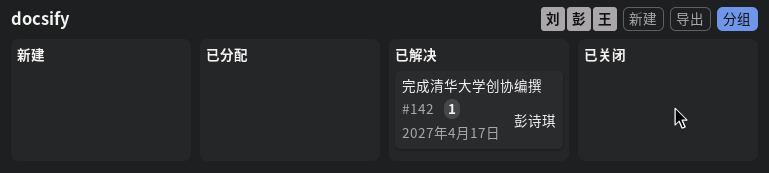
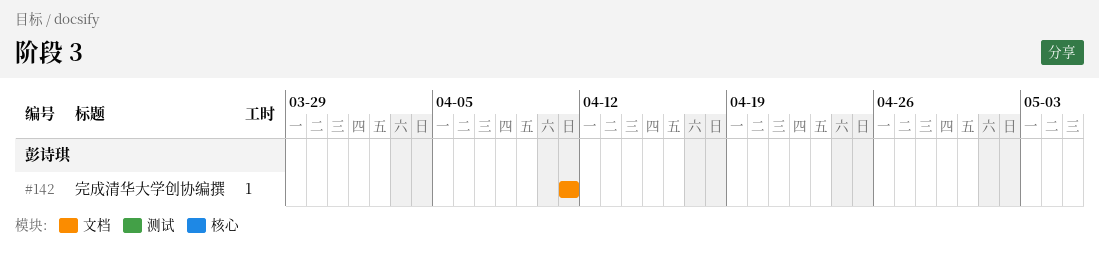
#142, due: Apr 17 -> Apr 11

